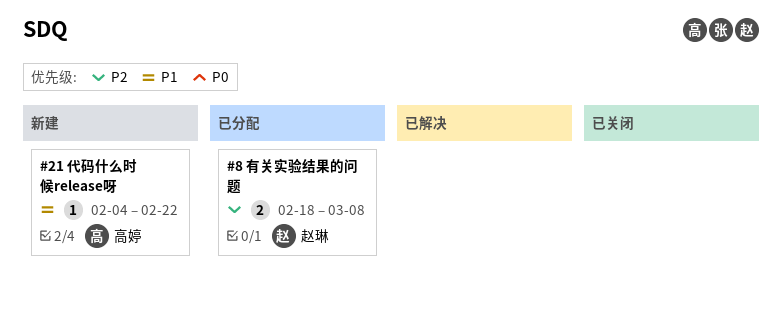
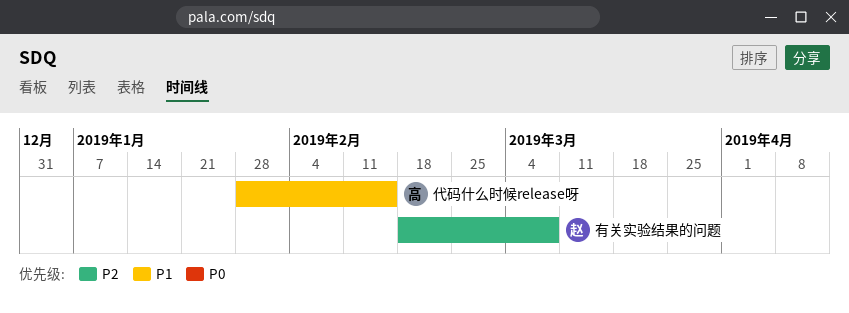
代码什么时候release呀, start: Feb 4 -> Jan 28
代码什么时候release呀, due: Feb 22 -> Feb 15

